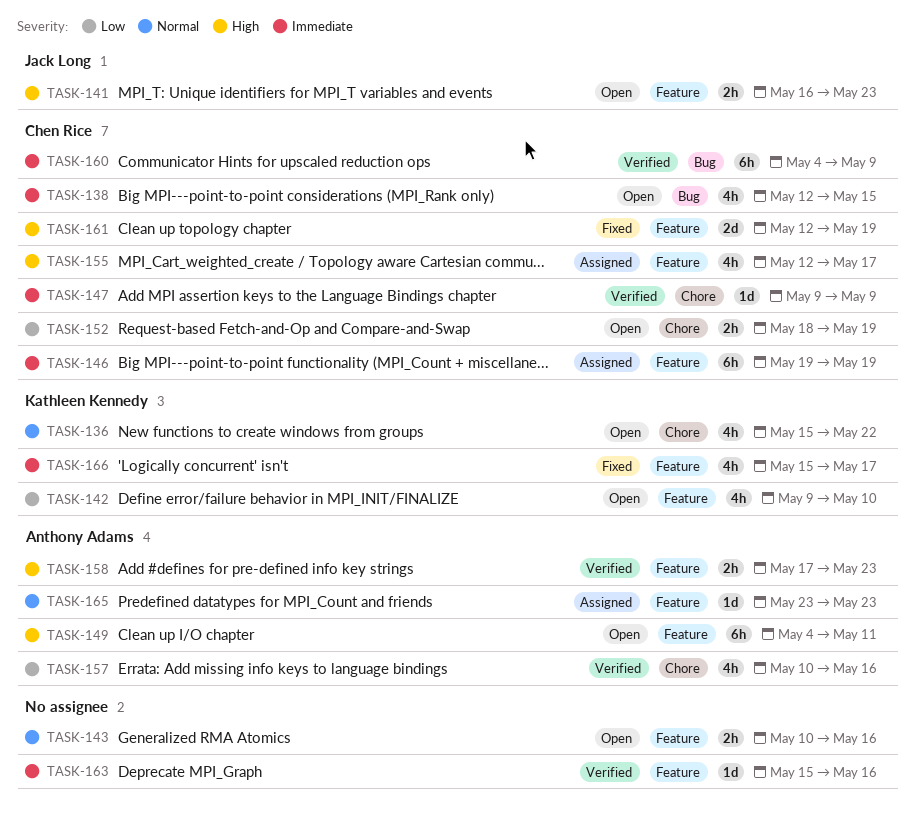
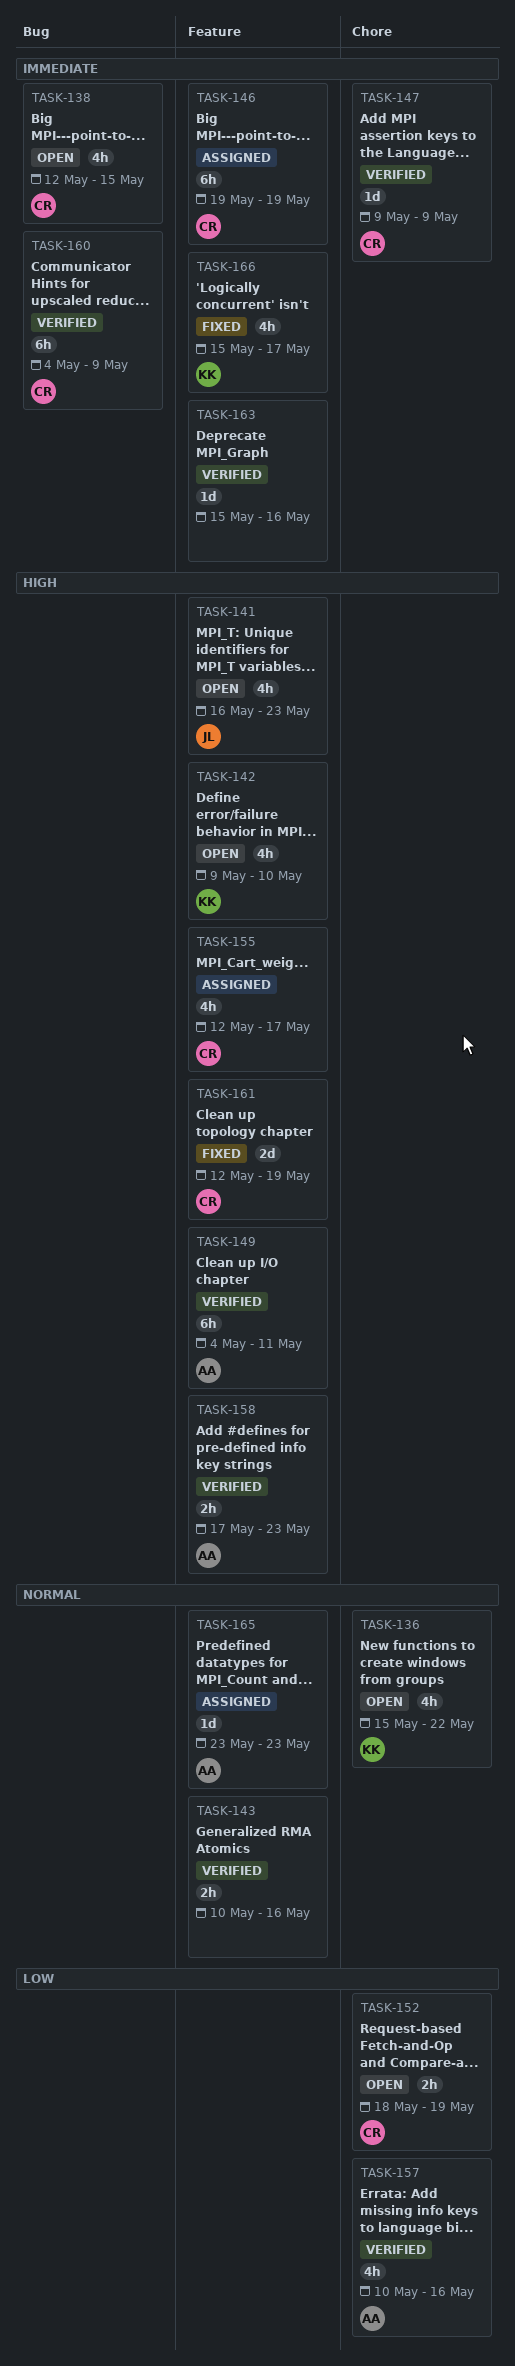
TASK-141, estimate: 2h -> 4h
TASK-142, priority: Low -> High
TASK-143, status: Open -> Verified
TASK-149, status: Open -> Verified

